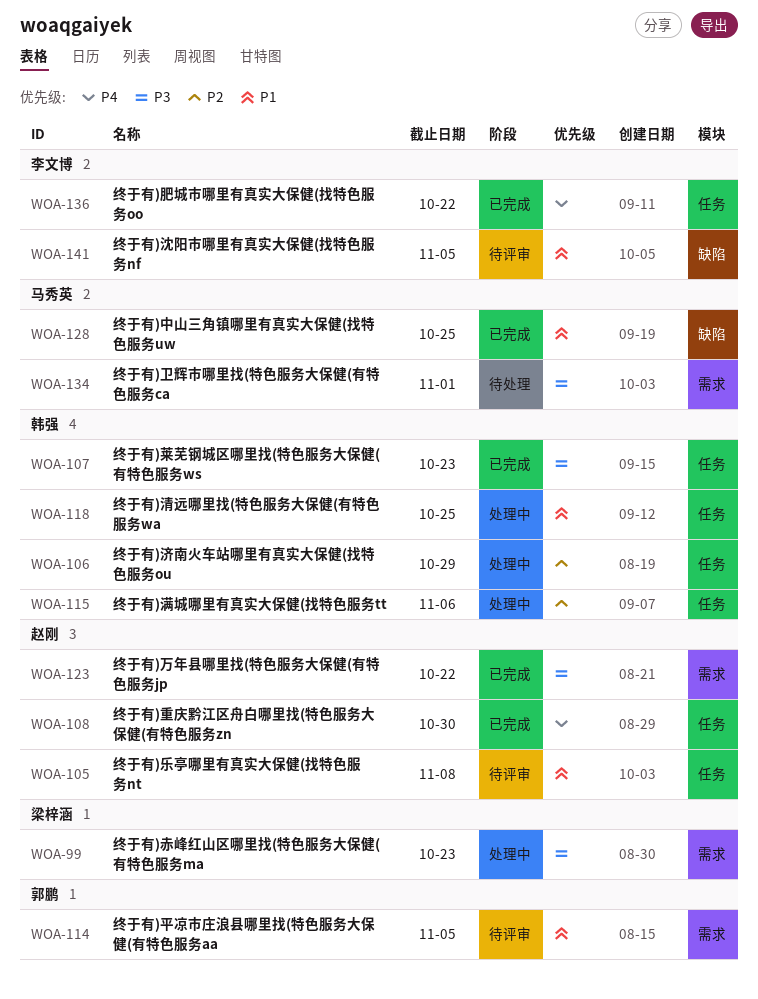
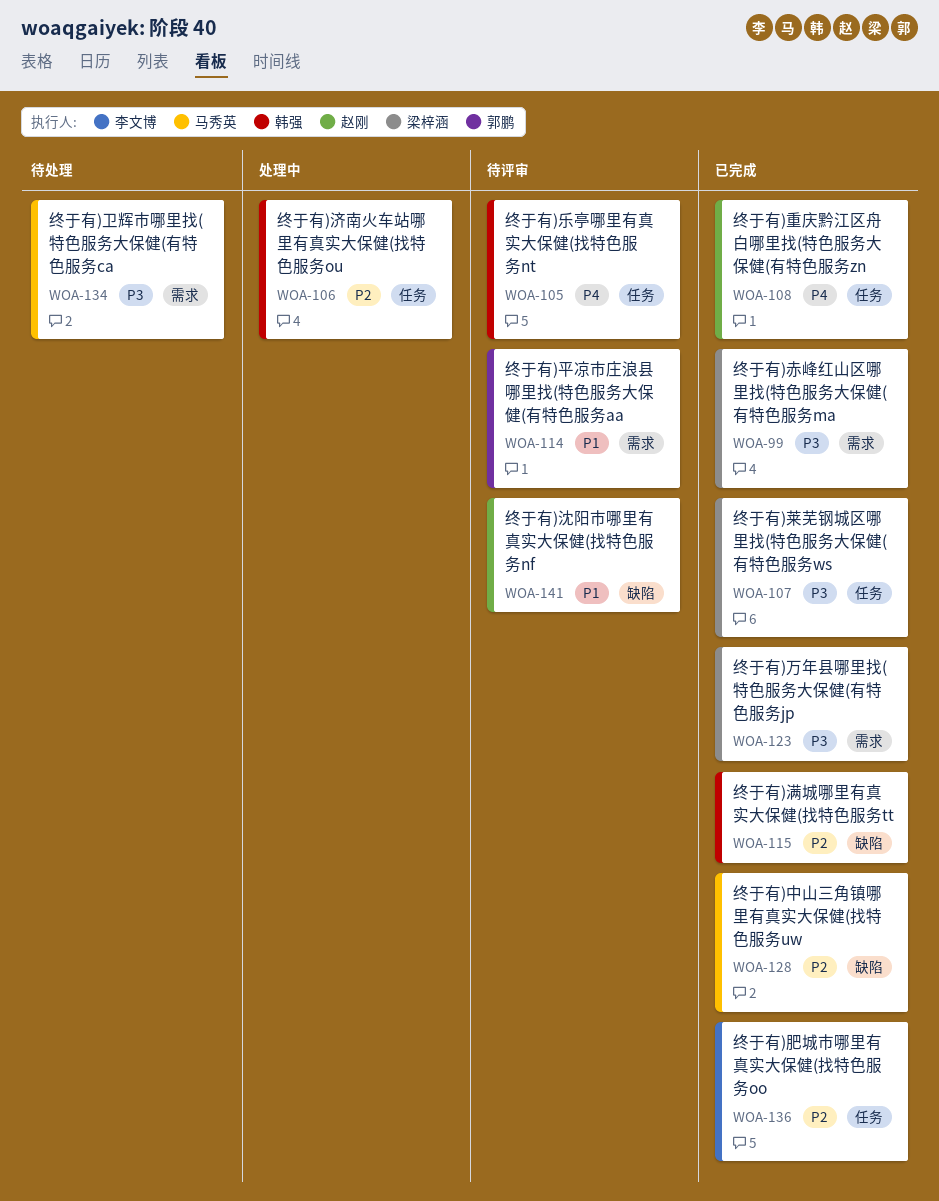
WOA-99, status: 处理中 -> 已完成
WOA-105, owner: 赵刚 -> 韩强
WOA-105, priority: P1 -> P4
WOA-107, owner: 韩强 -> 梁梓涵
WOA-115, status: 处理中 -> 已完成
WOA-115, label: 任务 -> 缺陷
WOA-118: present -> none
WOA-123, owner: 赵刚 -> 梁梓涵
WOA-128, priority: P1 -> P2
WOA-136, priority: P4 -> P2
WOA-141, owner: 李文博 -> 赵刚

